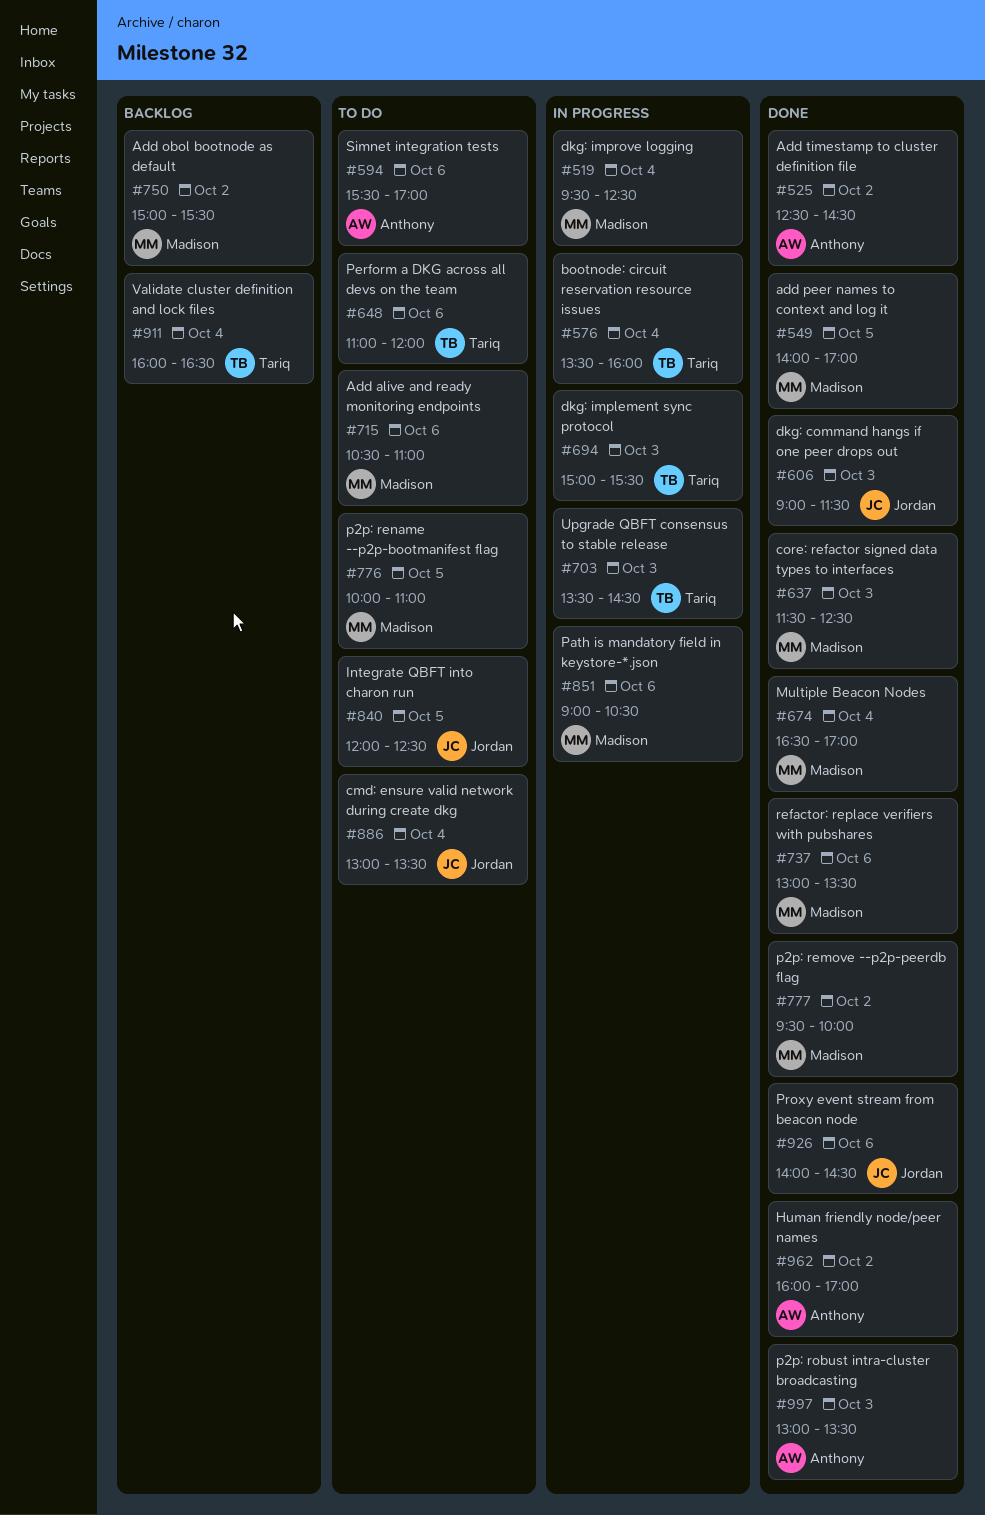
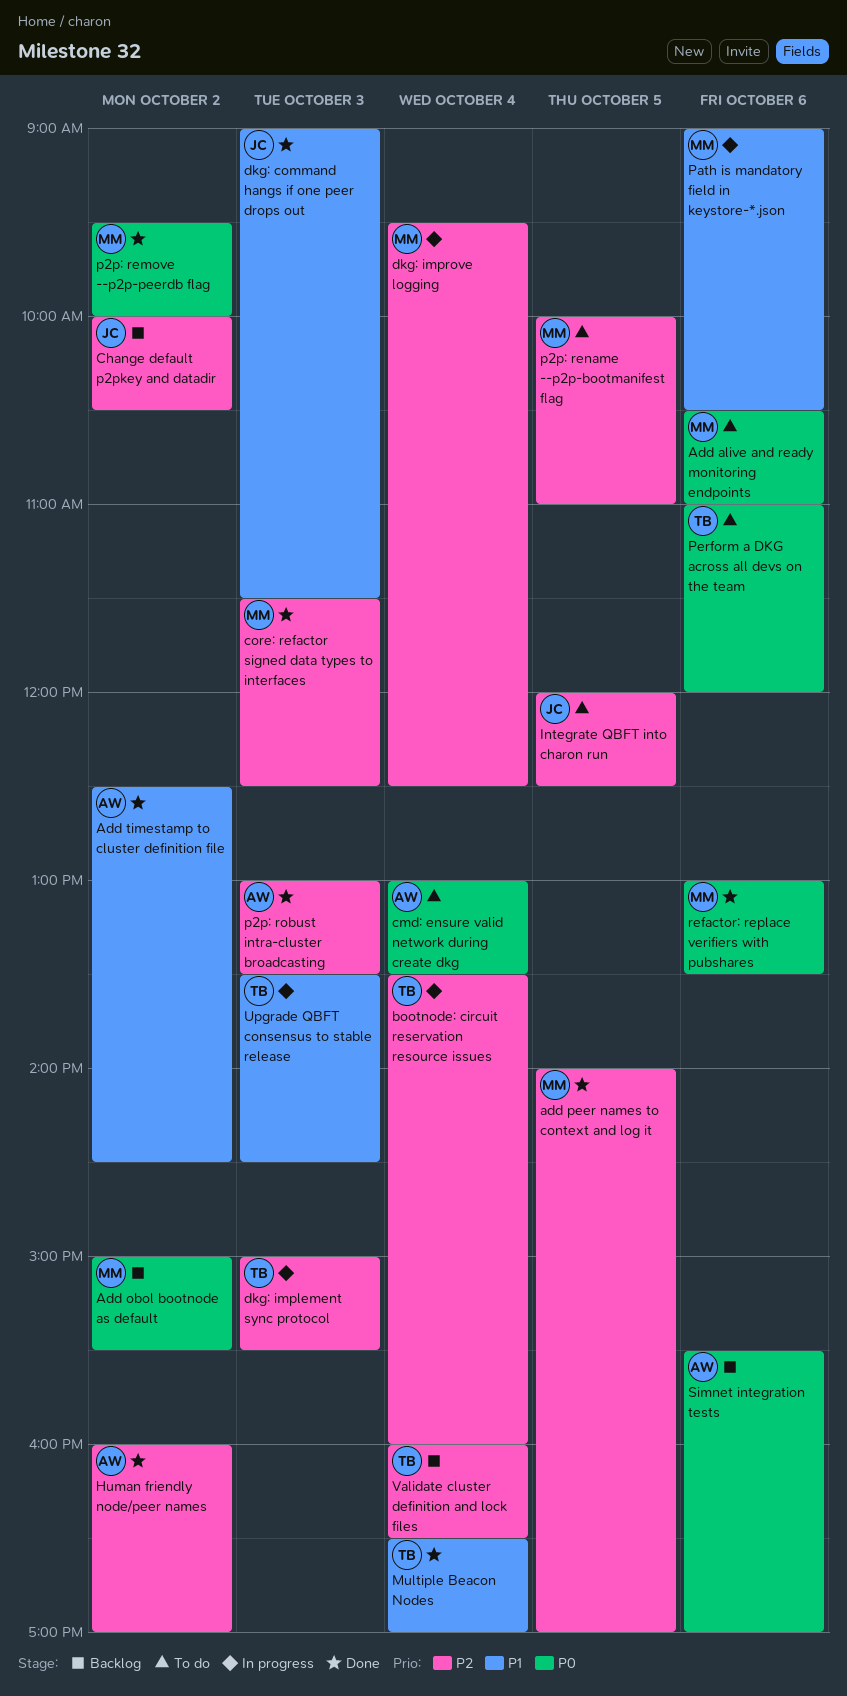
Change default p2pkey and datadir: none -> present
cmd: ensure valid network during create dkg, owner: Jordan -> Anthony
Multiple Beacon Nodes, owner: Madison -> Tariq
Proxy event stream from beacon node: present -> none
Simnet integration tests, status: To do -> Backlog

